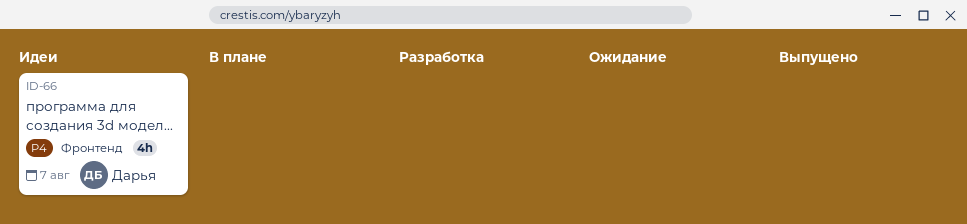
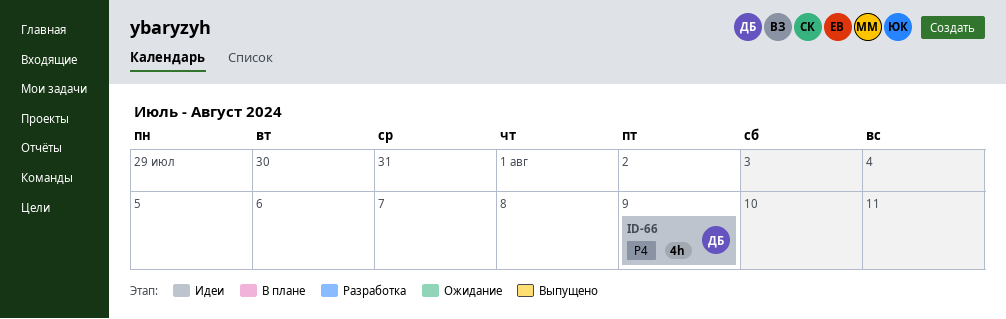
ID-66, due: Aug 7 -> Aug 9

